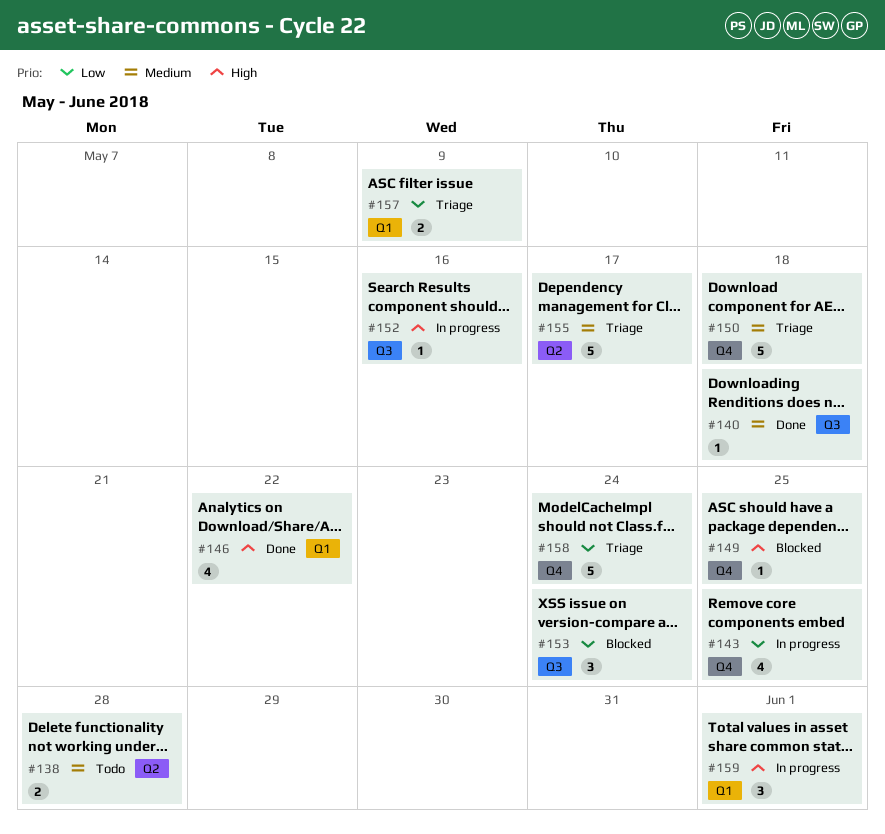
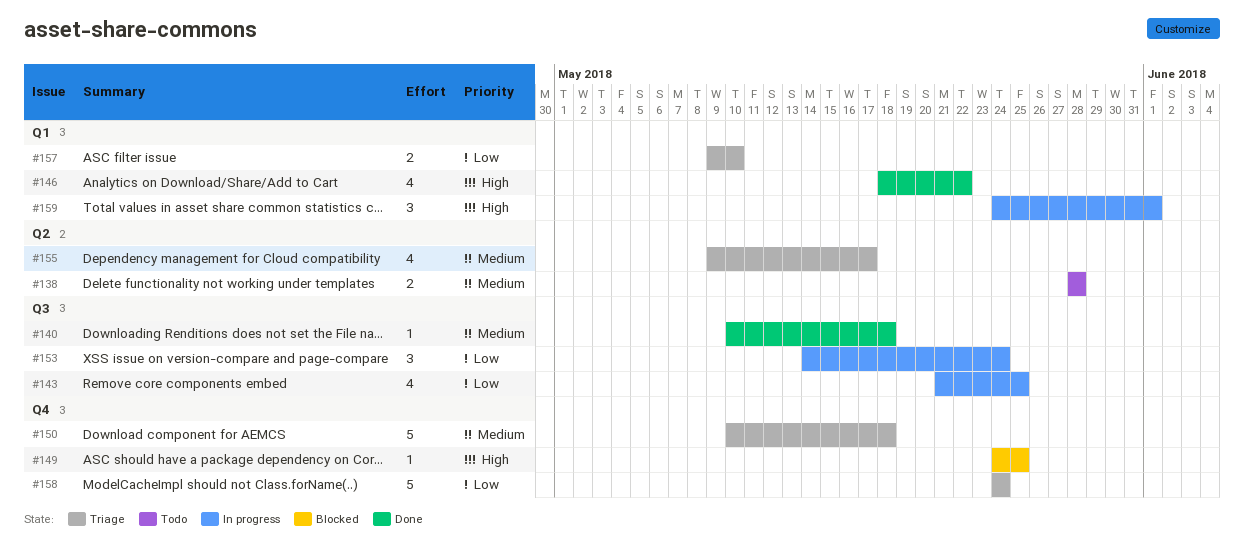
#143, label: Q4 -> Q3
#152: present -> none
#153, status: Blocked -> In progress
#155, estimate: 5 -> 4
#157, due: May 9 -> May 10

